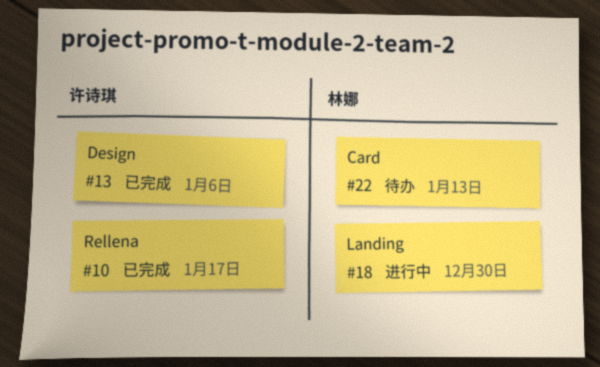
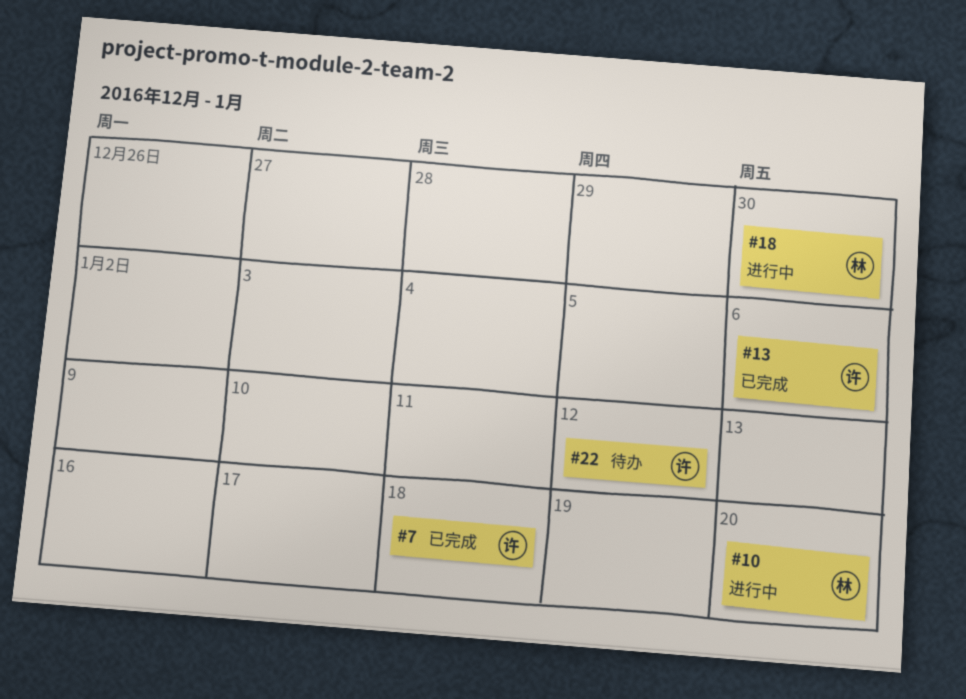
#7: none -> present
#10, status: 已完成 -> 进行中
#10, owner: 许诗琪 -> 林娜
#10, due: Jan 17 -> Jan 20
#22, owner: 林娜 -> 许诗琪
#22, due: Jan 13 -> Jan 12

